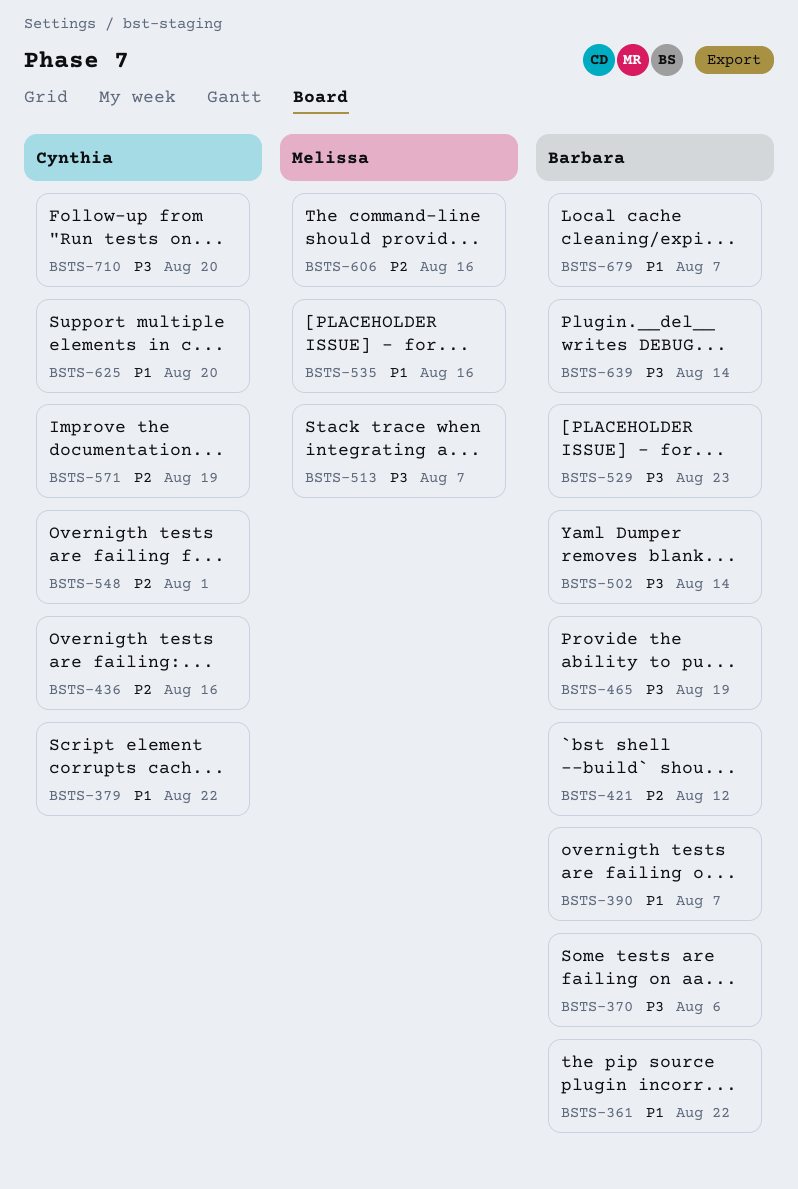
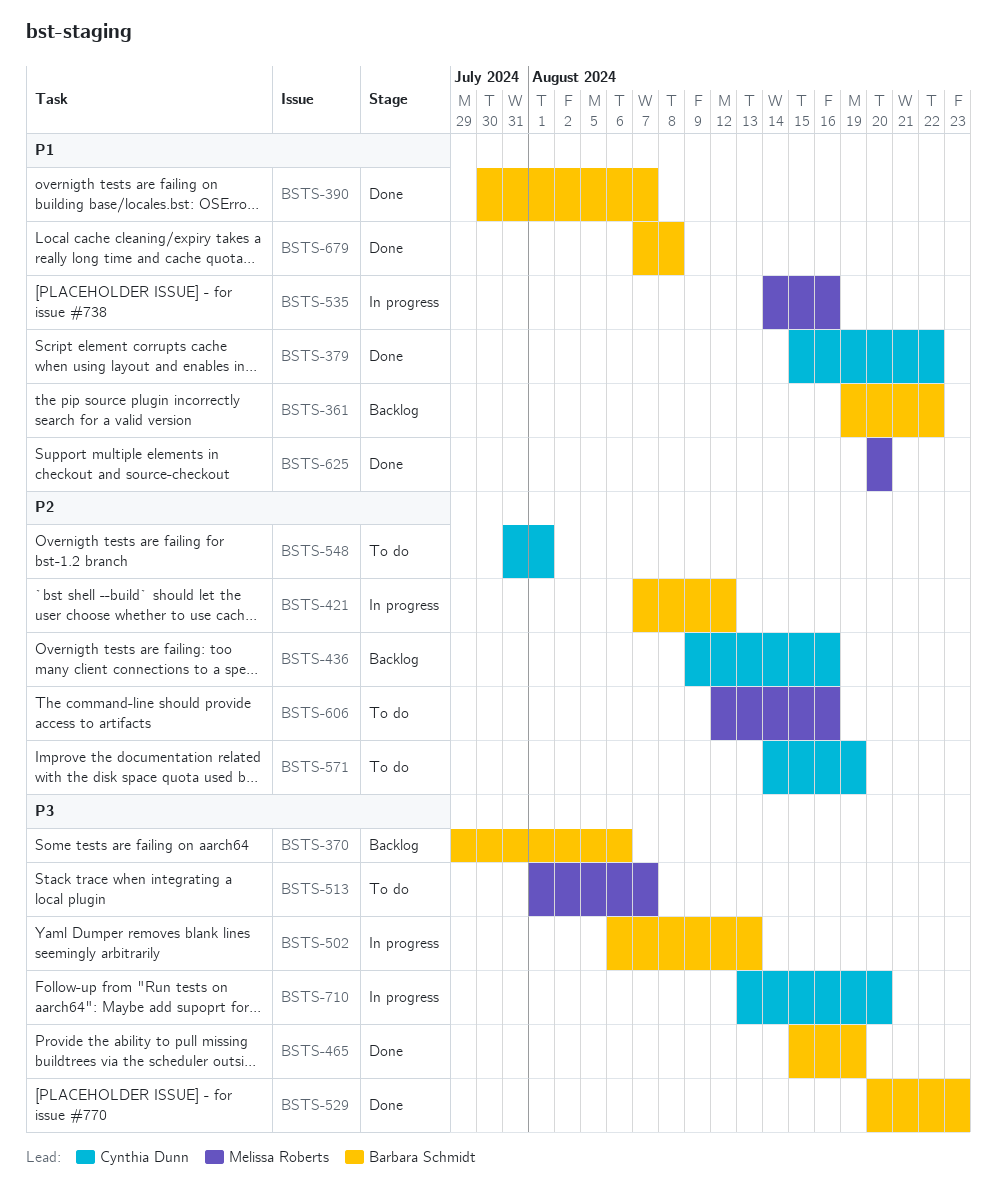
BSTS-502, due: Aug 14 -> Aug 13
BSTS-625, owner: Cynthia Dunn -> Melissa Roberts
BSTS-639: present -> none
BSTS-679, due: Aug 7 -> Aug 8

